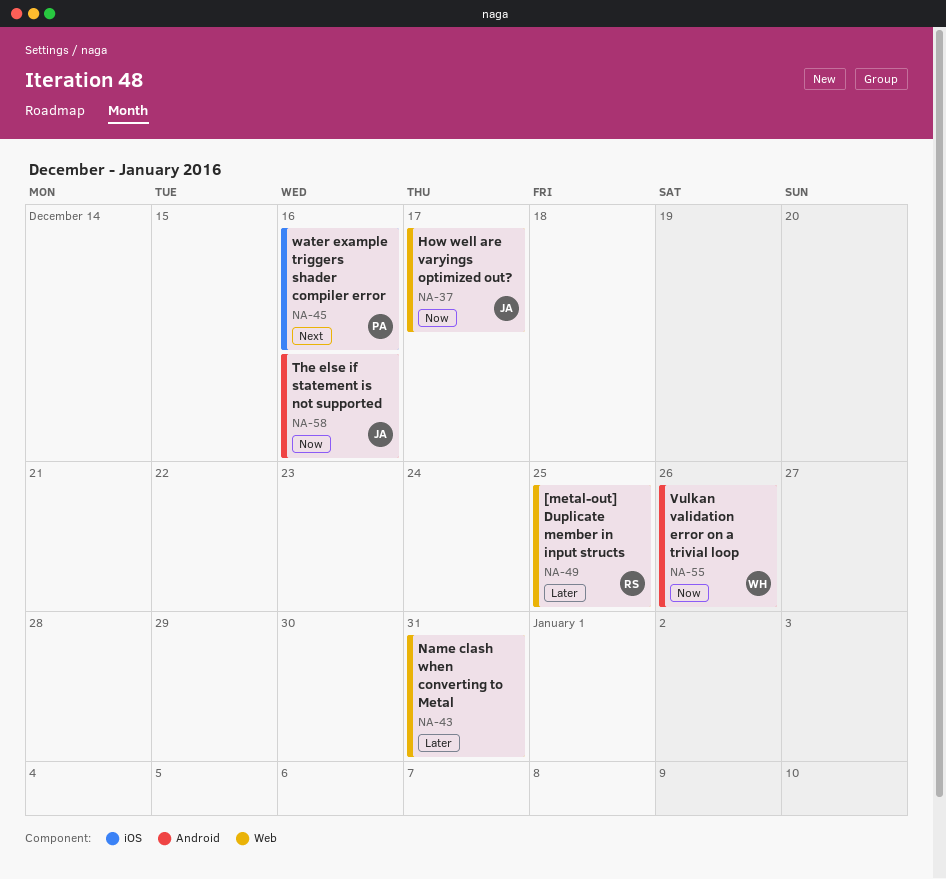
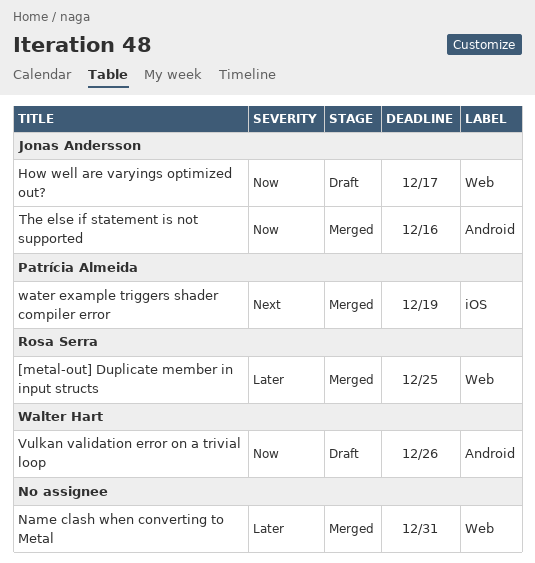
water example triggers shader compiler error, due: Dec 16 -> Dec 19

